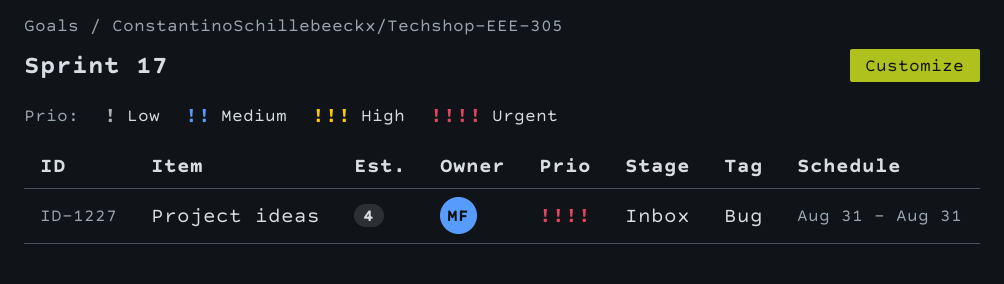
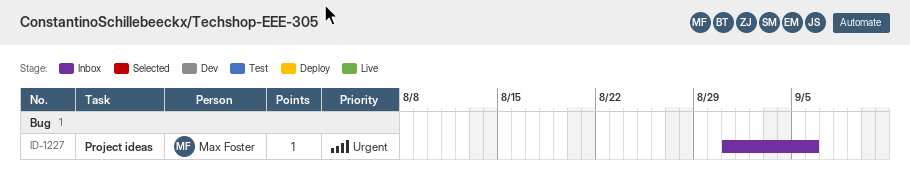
ID-1227, estimate: 4 -> 1
ID-1227, due: Aug 31 -> Sep 6

